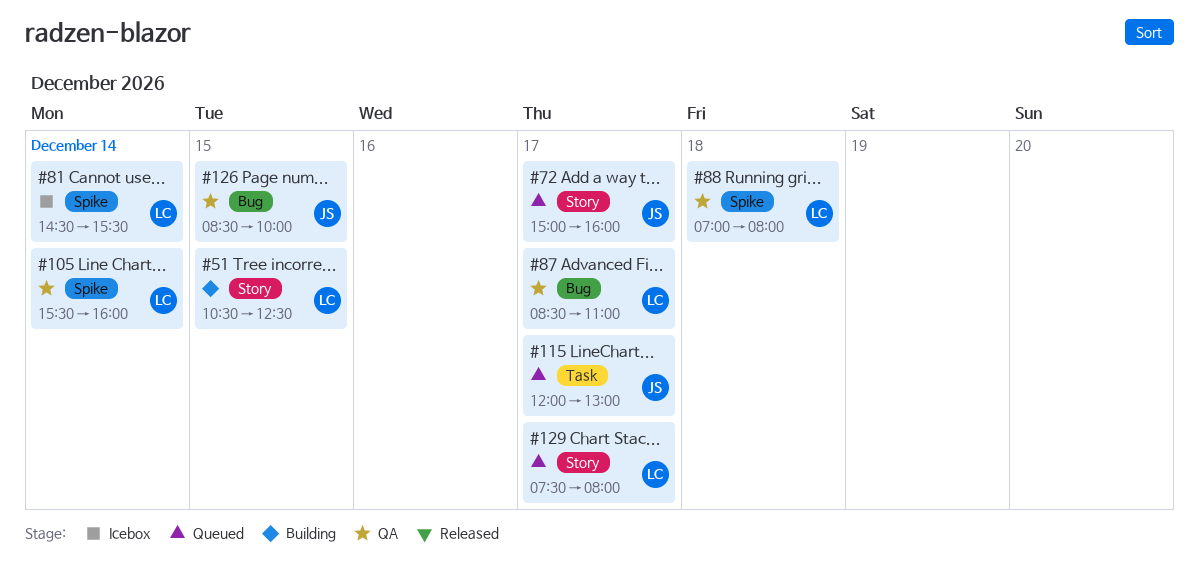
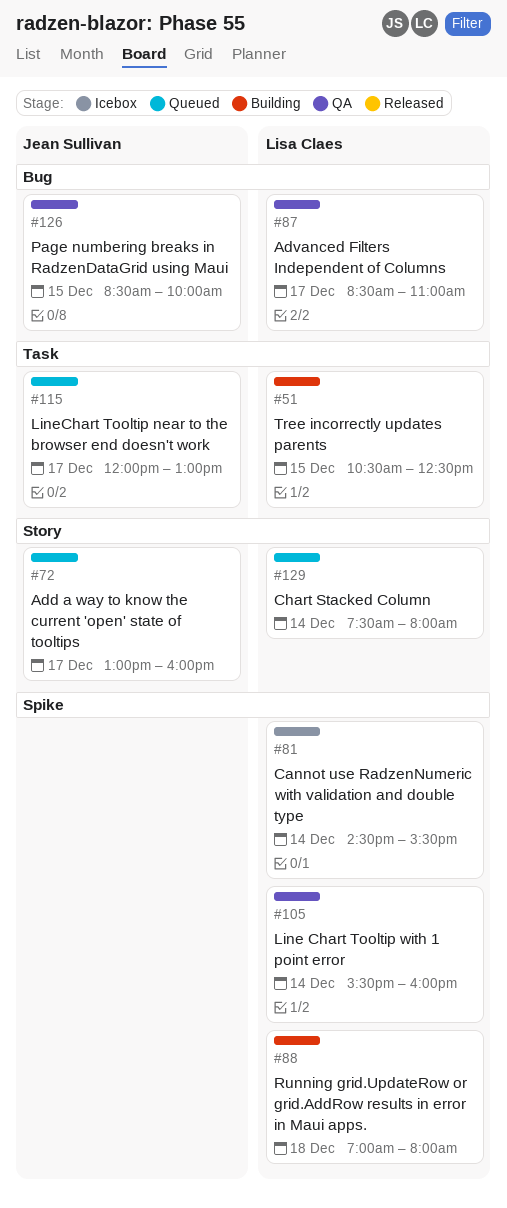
#51, label: Story -> Task
#72, begins: 15:00 -> 13:00
#88, status: QA -> Building
#129, day: Dec 17 -> Dec 14

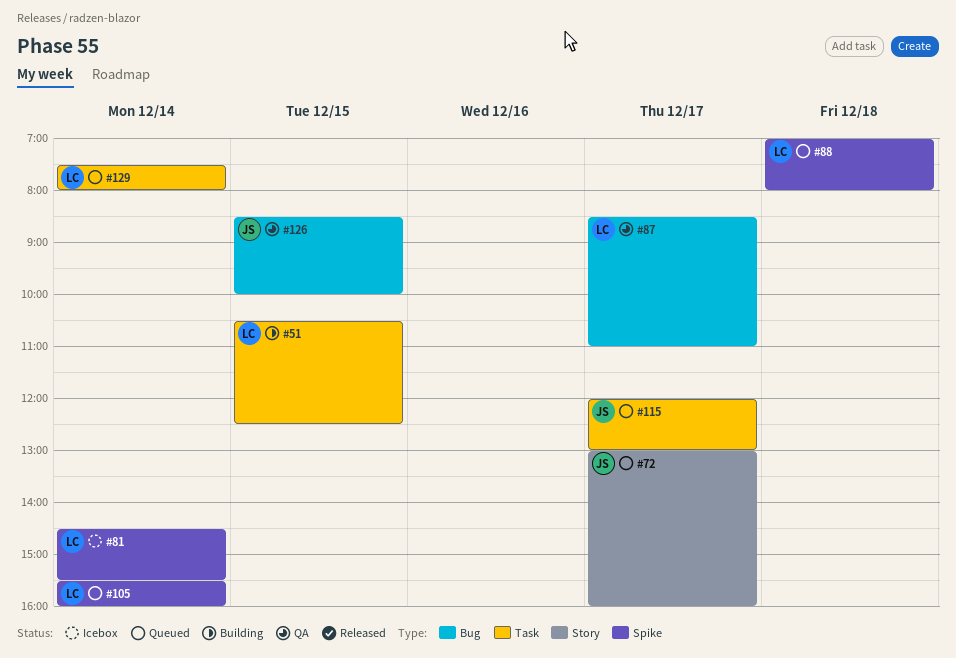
#88, status: Building -> Queued
#105, status: QA -> Queued
#129, label: Story -> Task

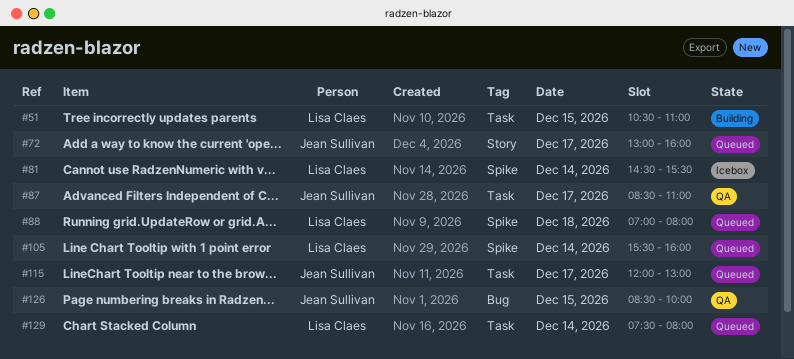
#51, ends: 12:30 -> 11:00
#87, owner: Lisa Claes -> Jean Sullivan
#87, label: Bug -> Task

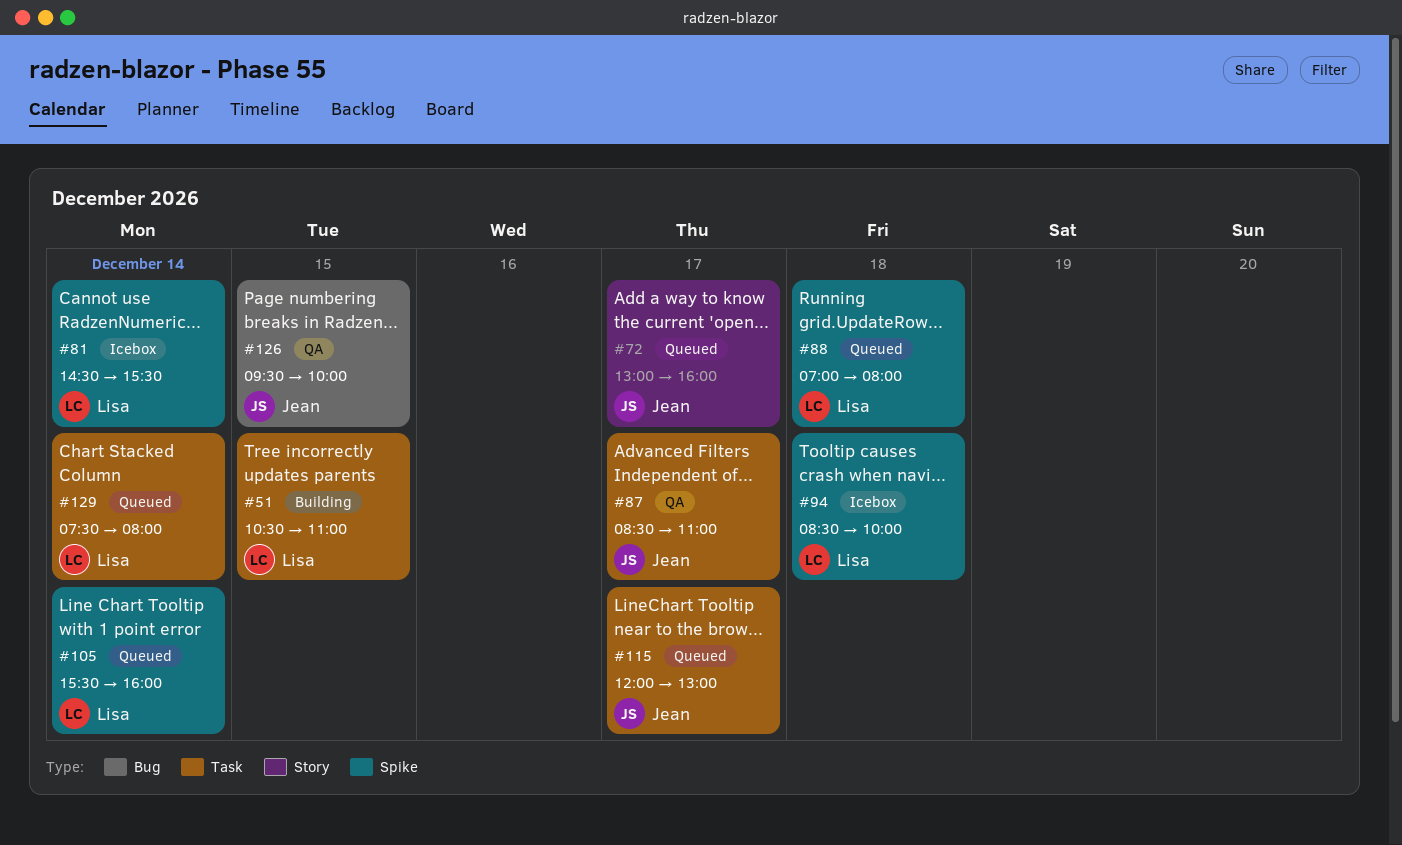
#94: none -> present
#126, begins: 08:30 -> 09:30

